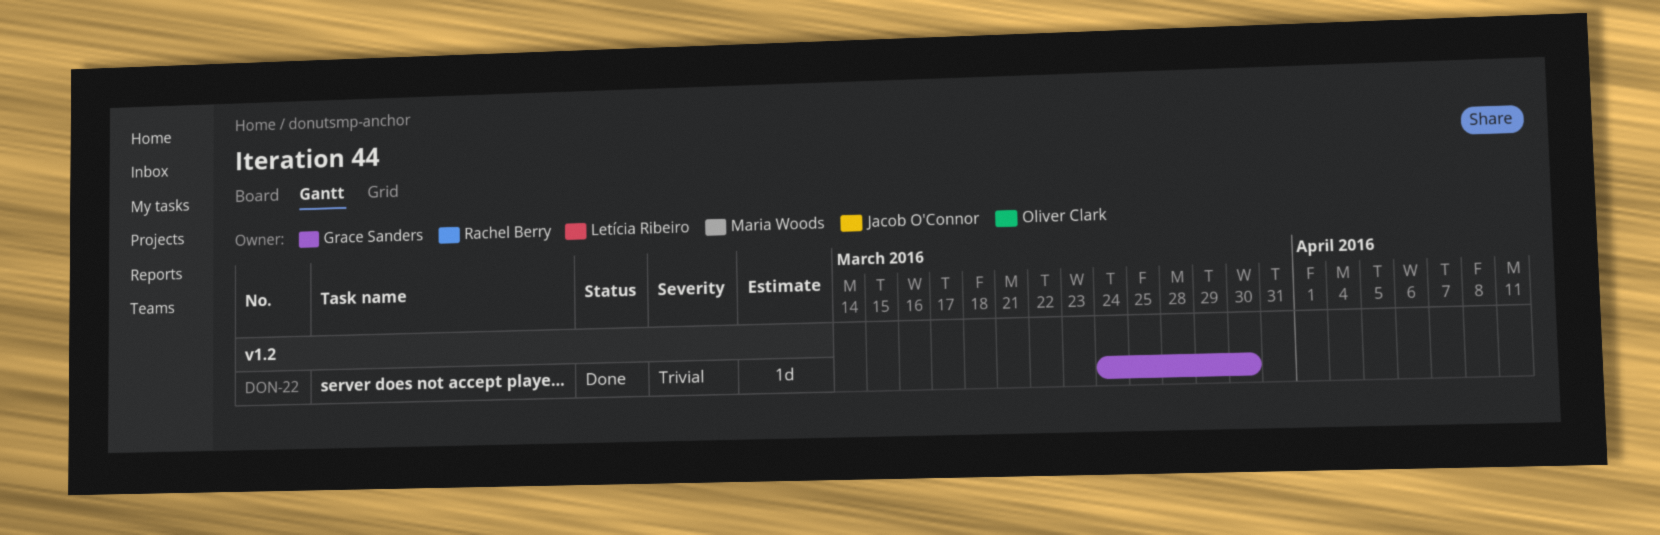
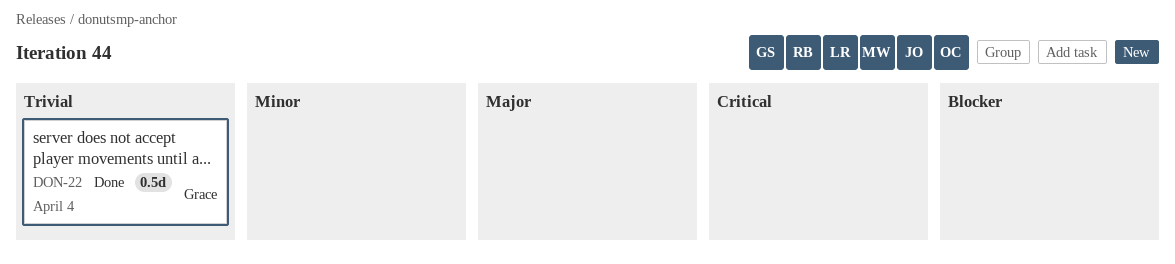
DON-22, estimate: 1d -> 0.5d
DON-22, due: Mar 30 -> Apr 4

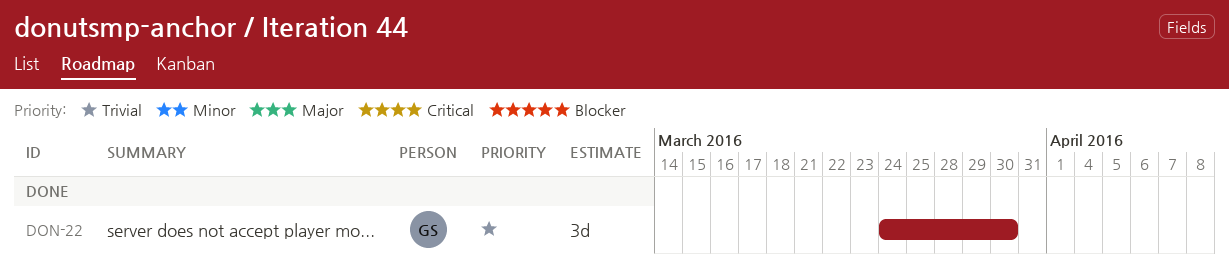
DON-22, estimate: 0.5d -> 3d
DON-22, due: Apr 4 -> Mar 30

